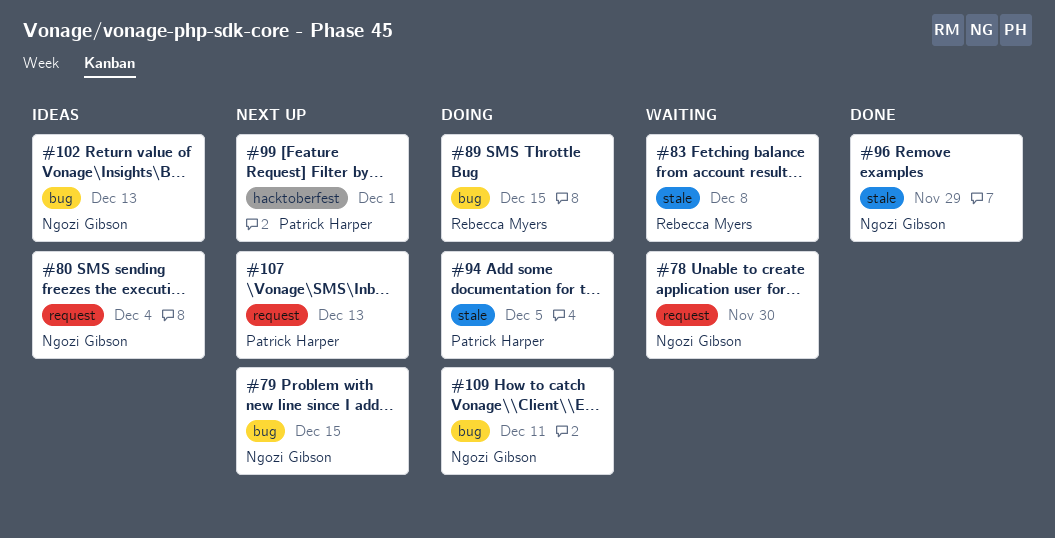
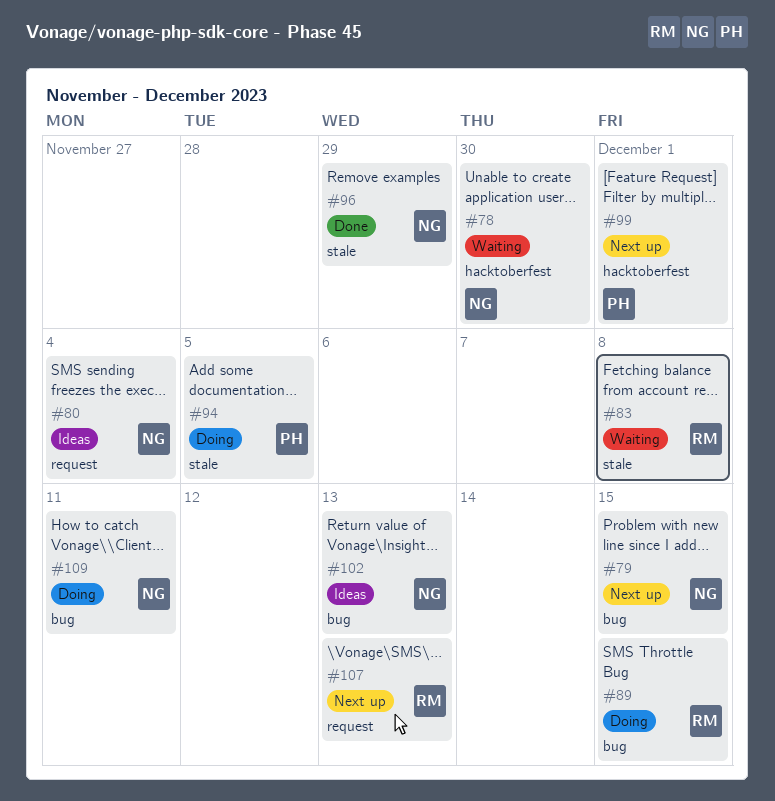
#78, label: request -> hacktoberfest
#107, owner: Patrick Harper -> Rebecca Myers

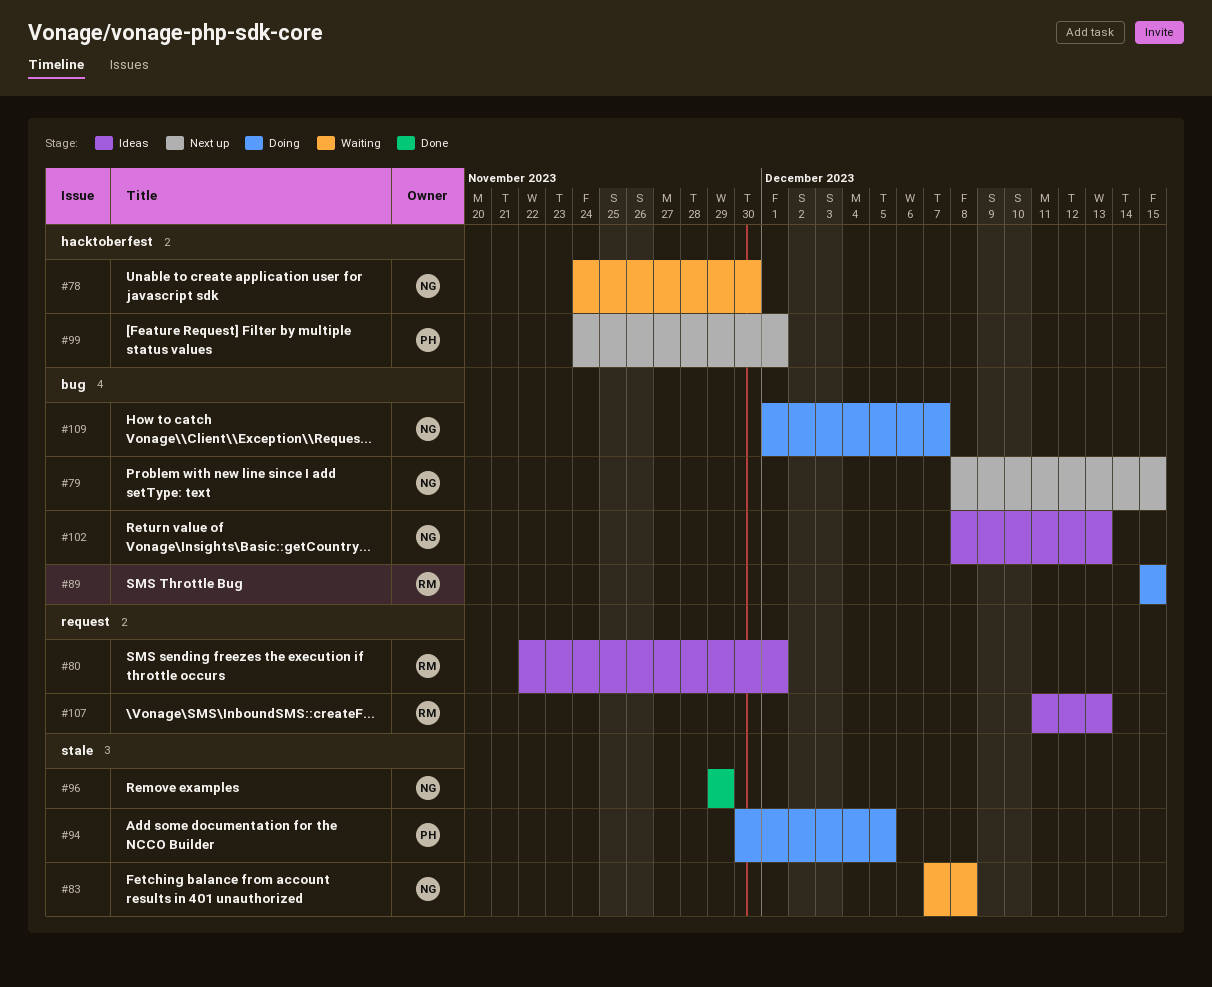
#80, owner: NG -> RM
#80, due: Dec 4 -> Dec 1
#83, owner: RM -> NG
#107, status: Next up -> Ideas
#109, due: Dec 11 -> Dec 7

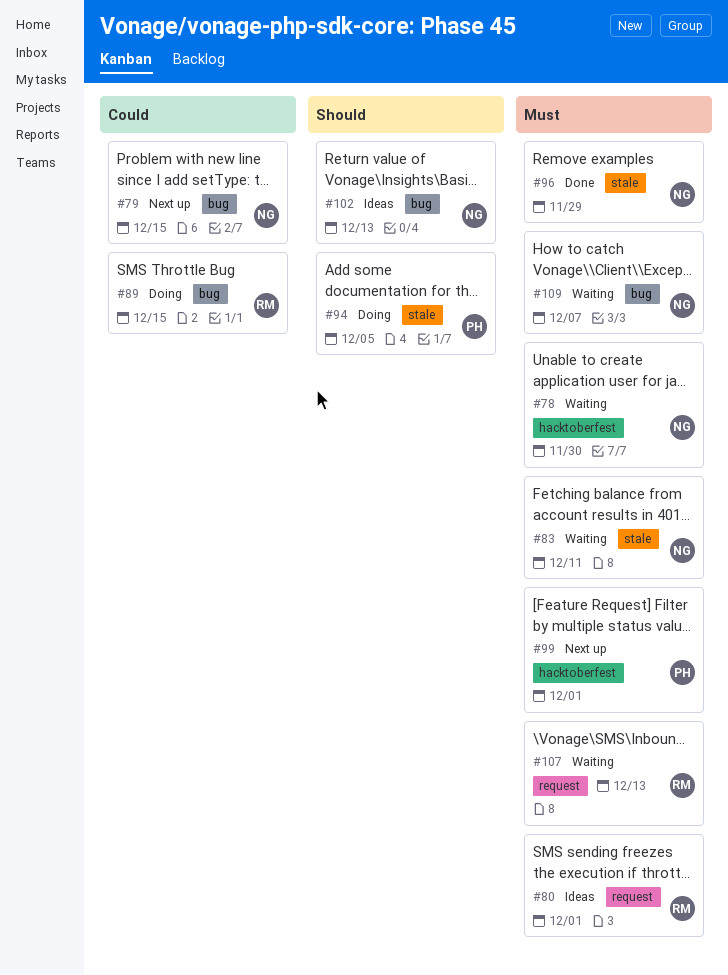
#83, due: Dec 8 -> Dec 11
#107, status: Ideas -> Waiting
#109, status: Doing -> Waiting

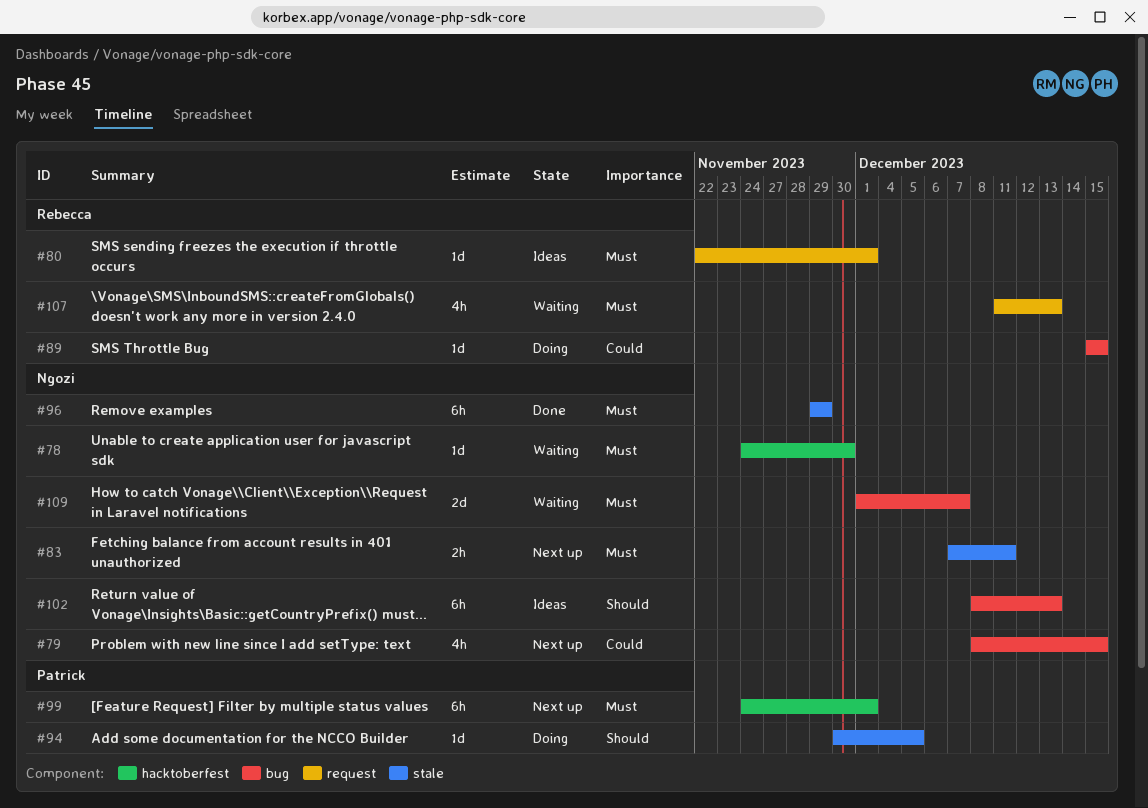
#83, status: Waiting -> Next up

